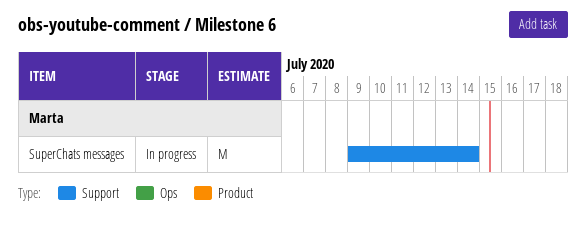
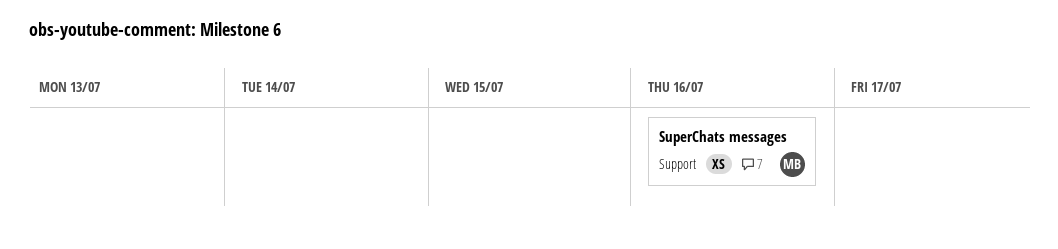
SuperChats messages, estimate: M -> XS
SuperChats messages, due: Jul 14 -> Jul 16

